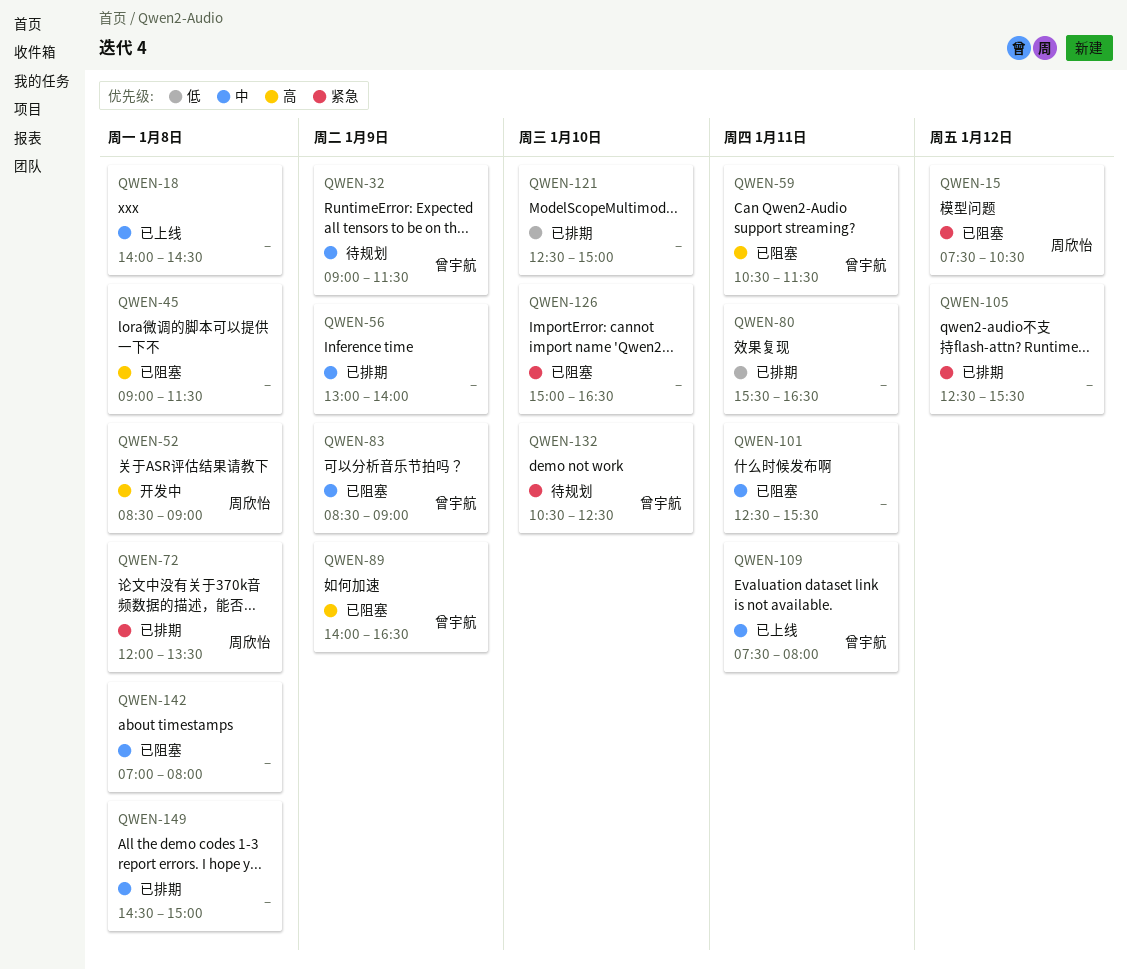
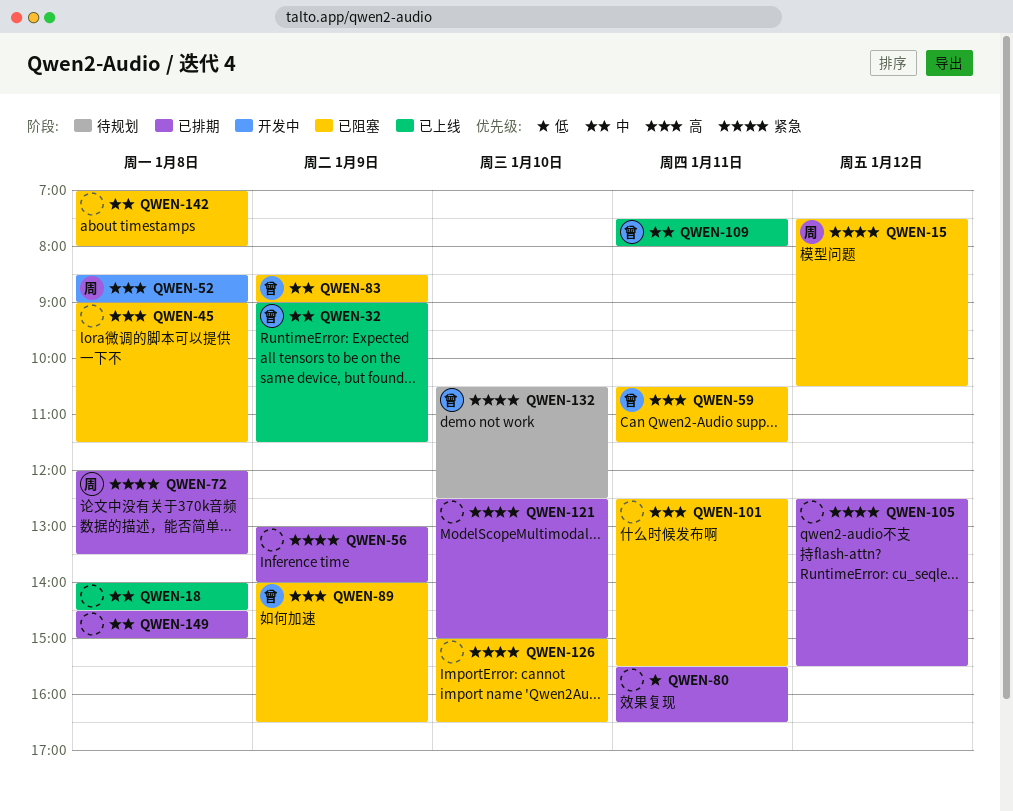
QWEN-32, status: 待规划 -> 已上线
QWEN-56, priority: 中 -> 紧急
QWEN-101, priority: 中 -> 高
QWEN-121, priority: 低 -> 紧急

